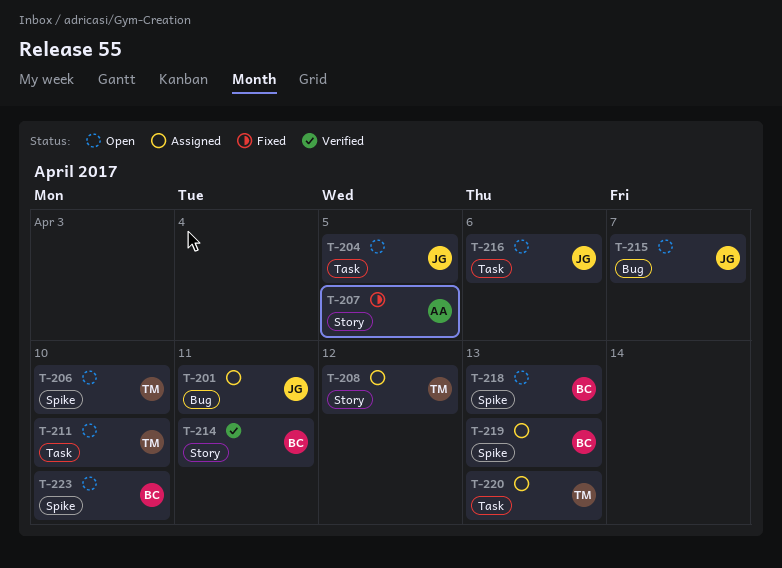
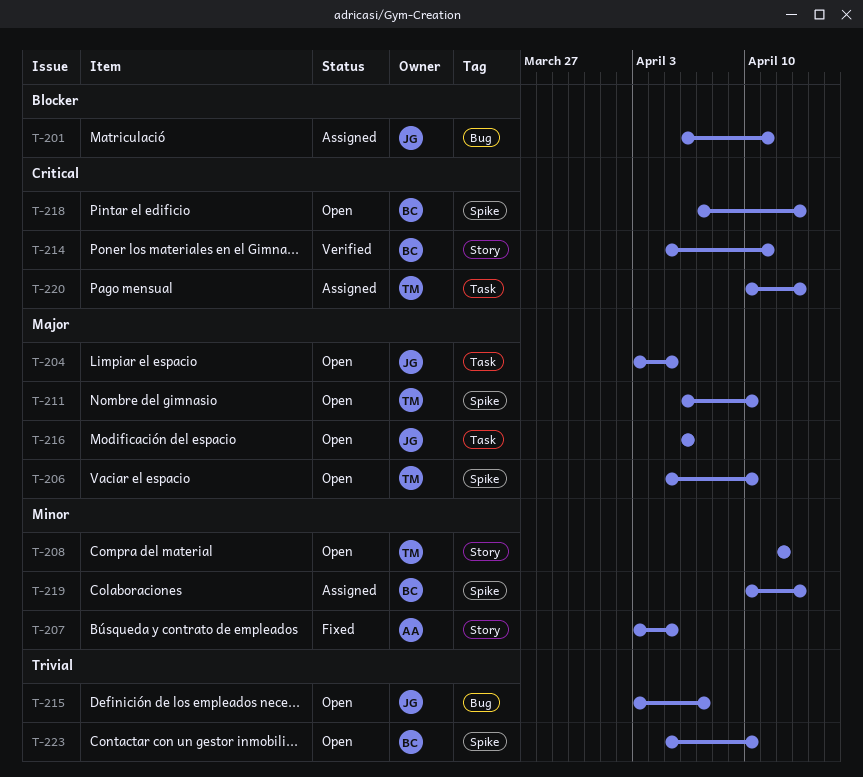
T-208, status: Assigned -> Open
T-211, label: Task -> Spike

